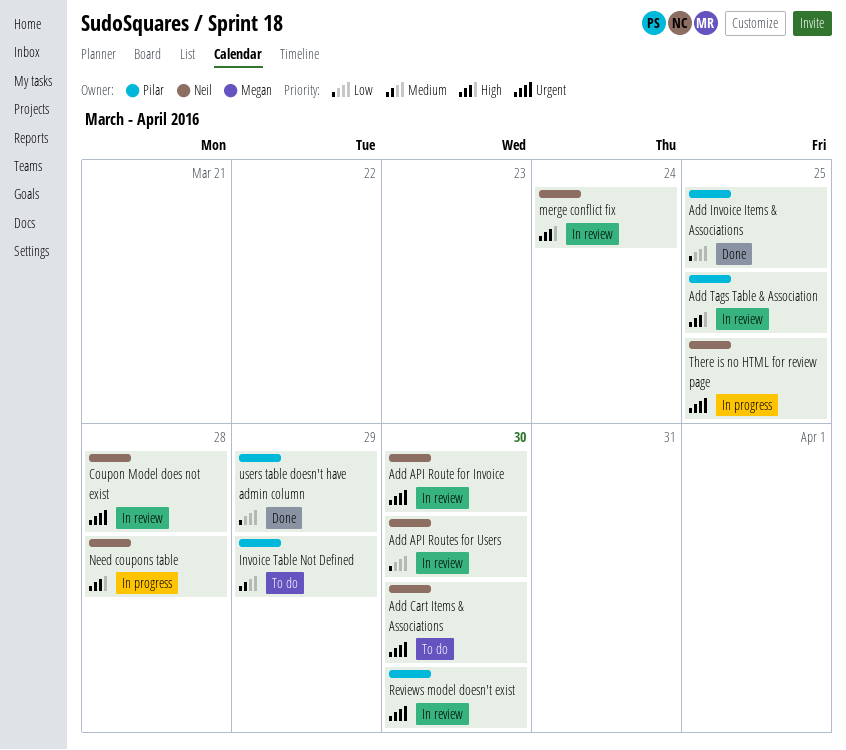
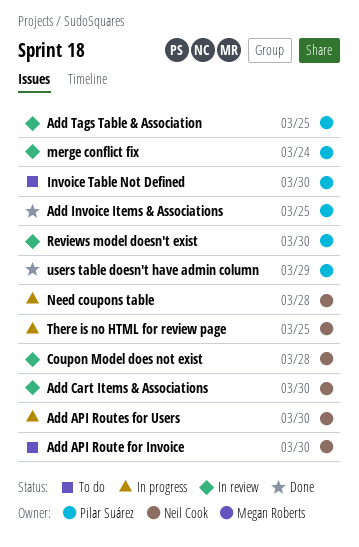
Add API Route for Invoice, status: In review -> To do
Add API Routes for Users, status: In review -> In progress
Add Cart Items & Associations, status: To do -> In review
Invoice Table Not Defined, due: Mar 29 -> Mar 30
merge conflict fix, owner: Neil Cook -> Pilar Suárez

